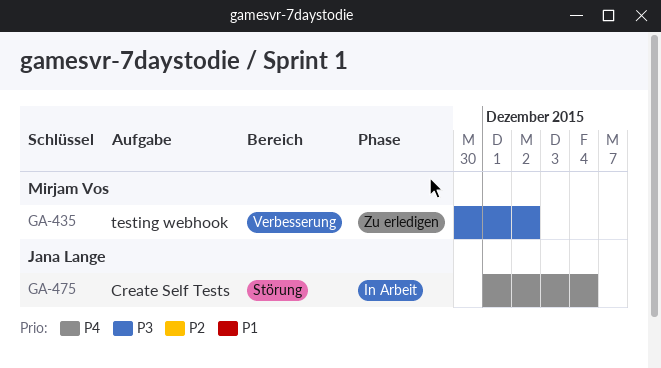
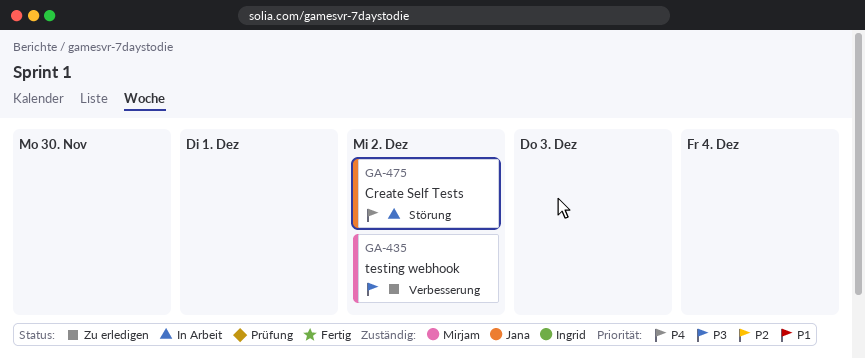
GA-475, due: Dec 4 -> Dec 2

